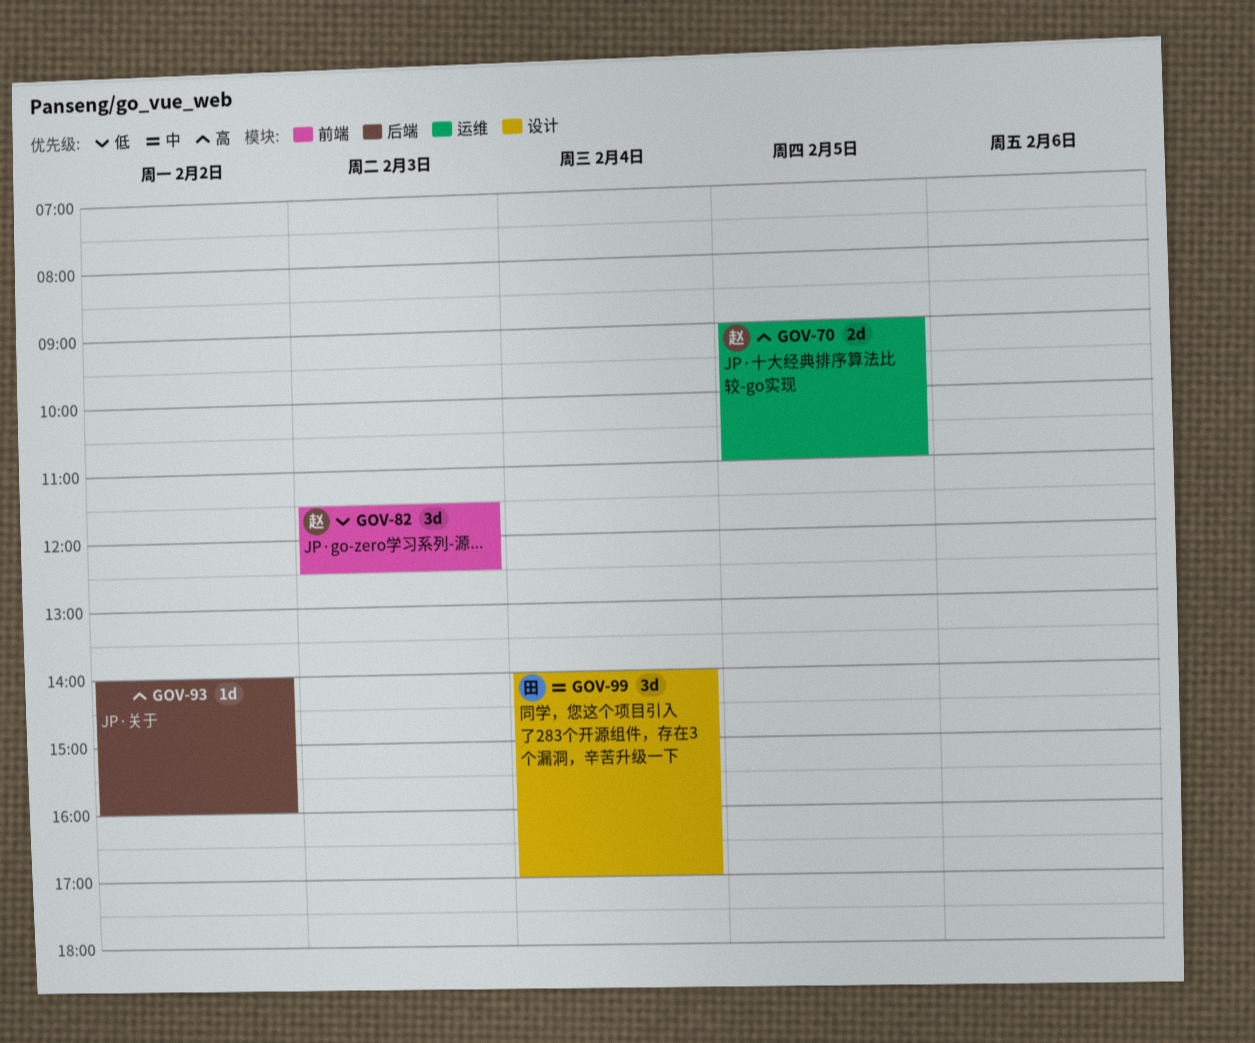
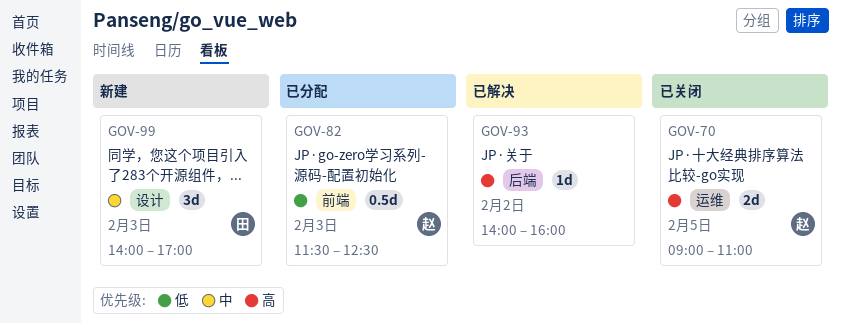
GOV-82, estimate: 3d -> 0.5d
GOV-99, day: Feb 4 -> Feb 3

